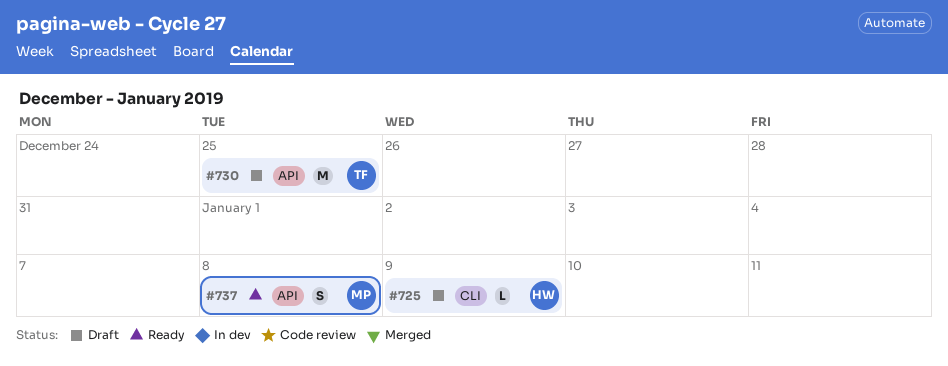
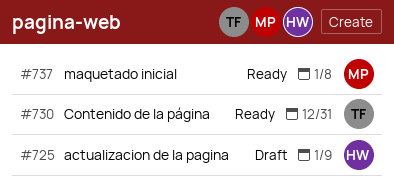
#730, status: Draft -> Ready
#730, due: Dec 25 -> Dec 31

